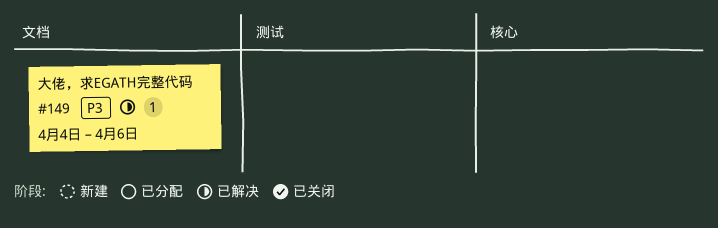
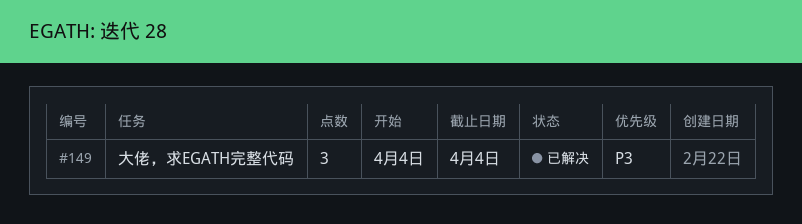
#149, estimate: 1 -> 3
#149, due: Apr 6 -> Apr 4

